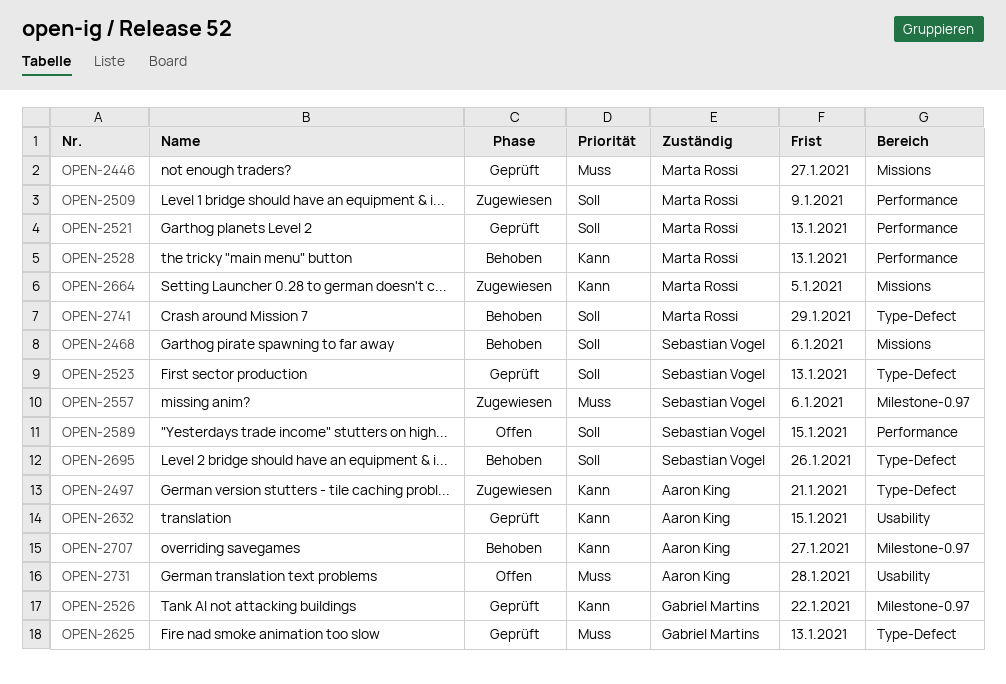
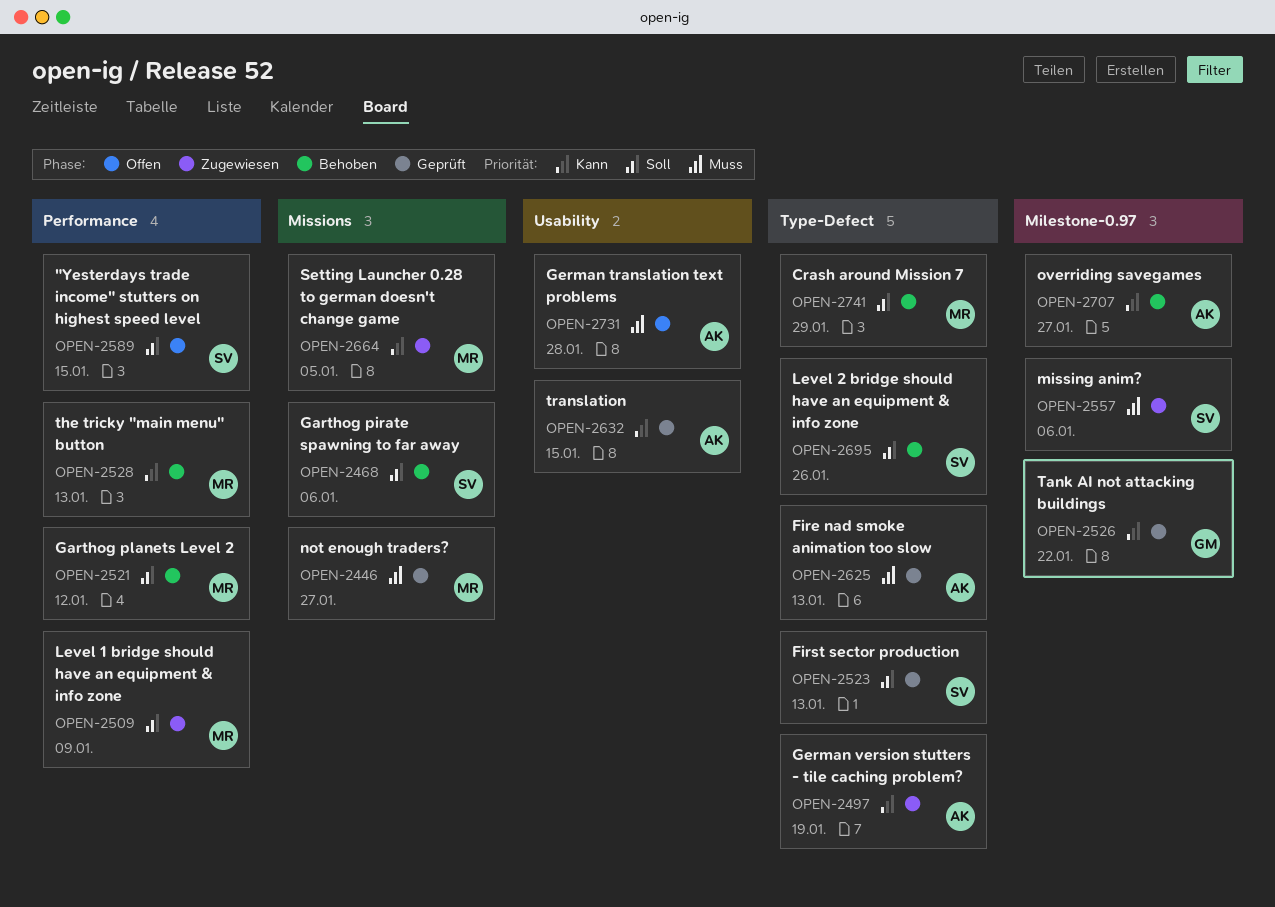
OPEN-2497, due: Jan 21 -> Jan 19
OPEN-2521, status: Geprüft -> Behoben
OPEN-2521, due: Jan 13 -> Jan 12
OPEN-2625, owner: Gabriel Martins -> Aaron King

